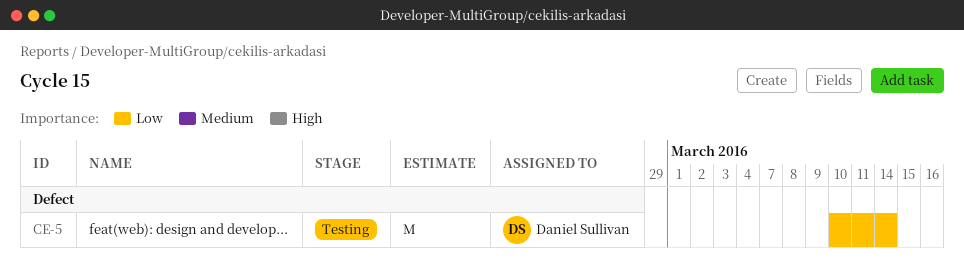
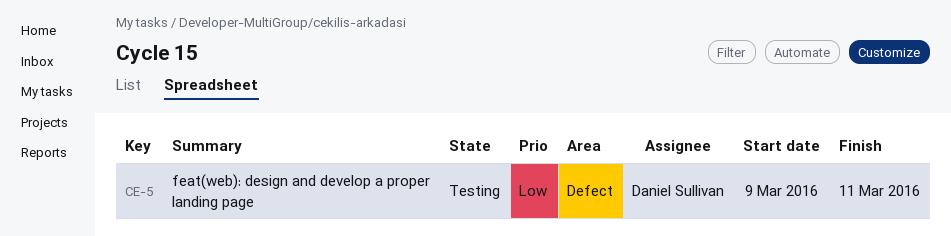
CE-5, start: Mar 10 -> Mar 9
CE-5, due: Mar 14 -> Mar 11

